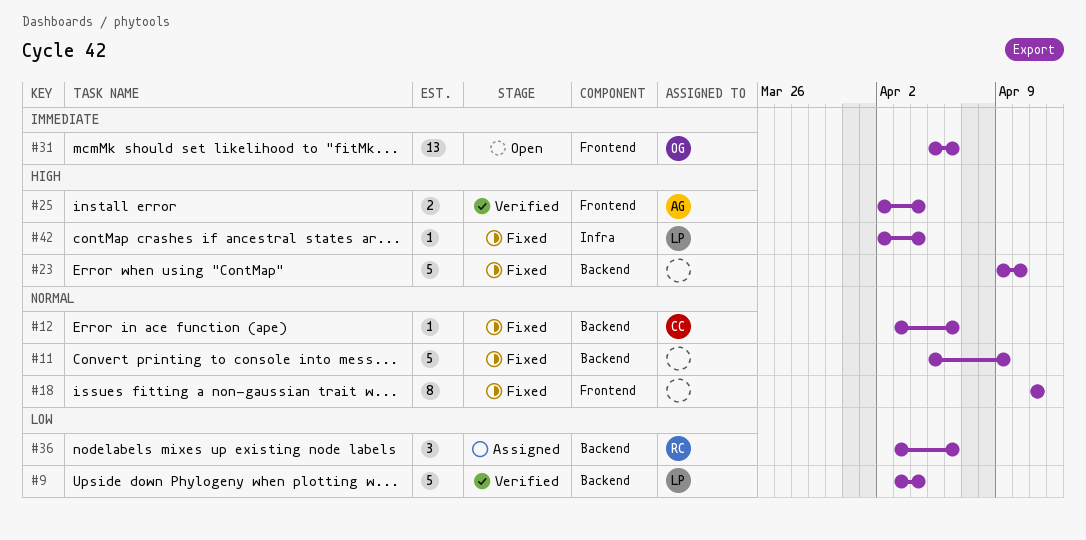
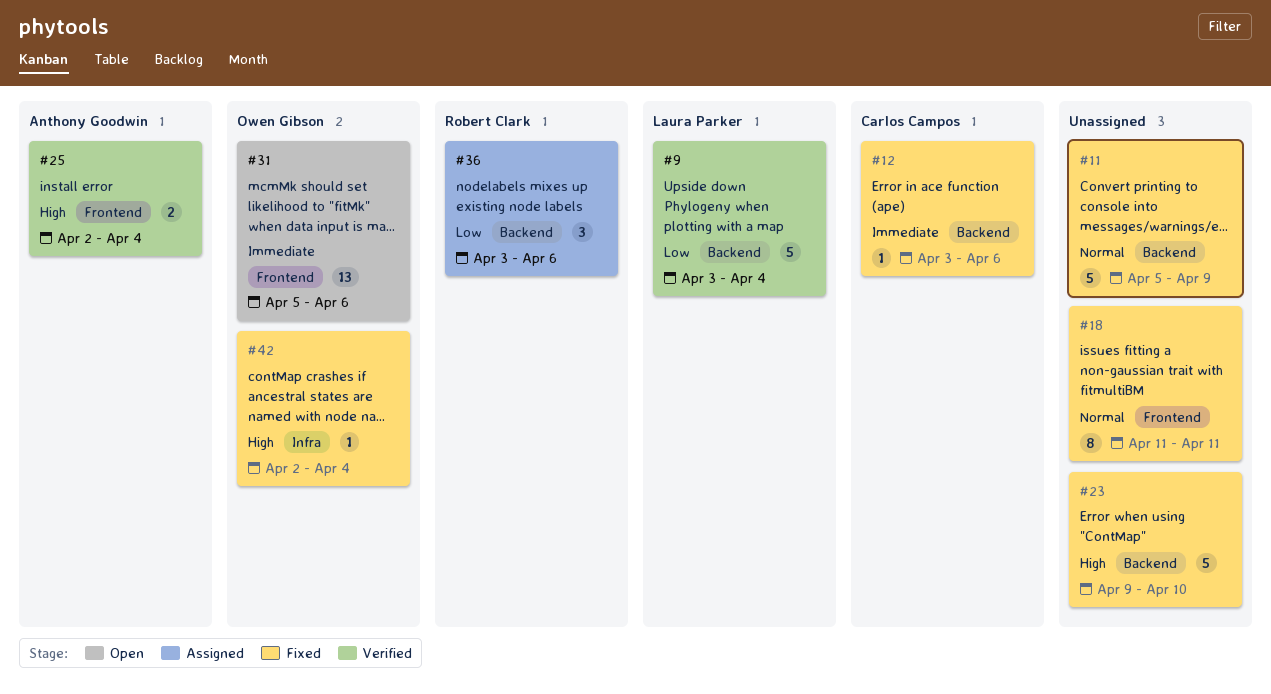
#12, priority: Normal -> Immediate
#42, owner: Laura Parker -> Owen Gibson

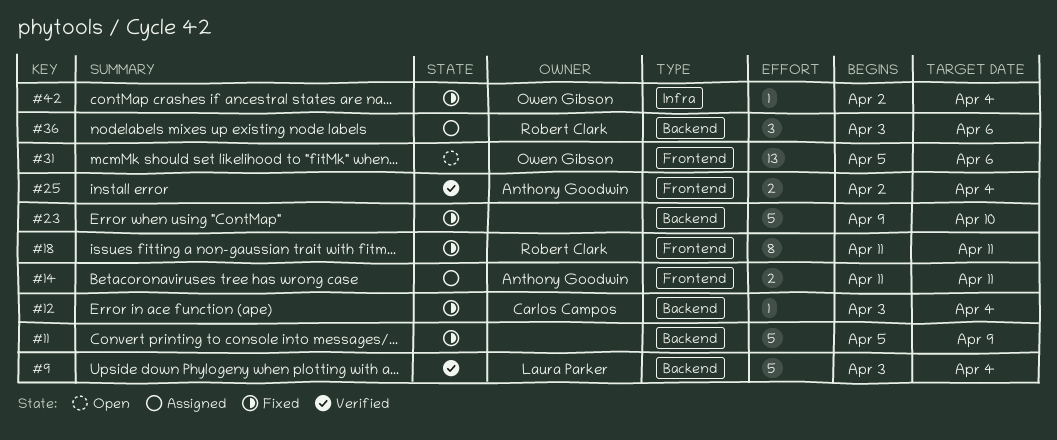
#12, due: Apr 6 -> Apr 4
#14: none -> present
#18, owner: none -> Robert Clark

